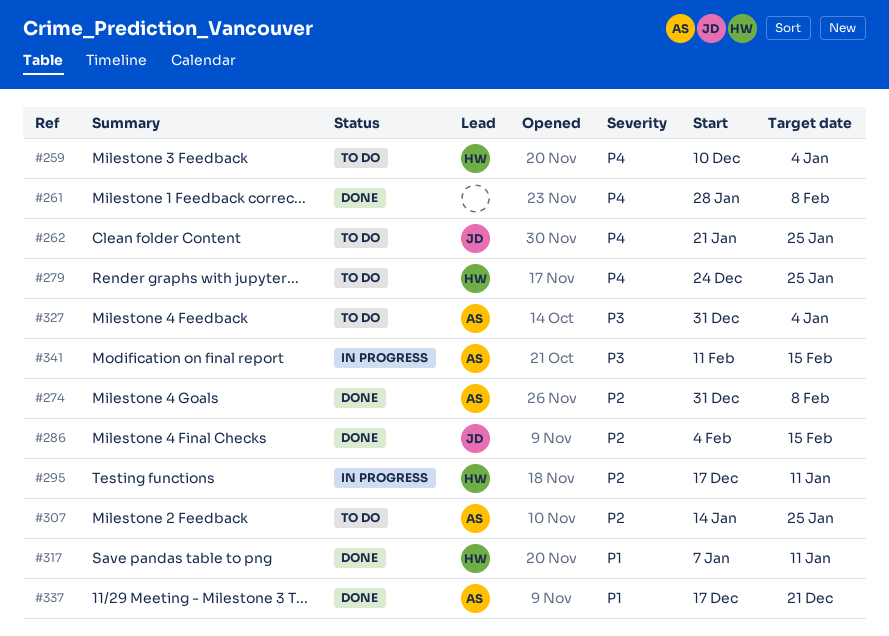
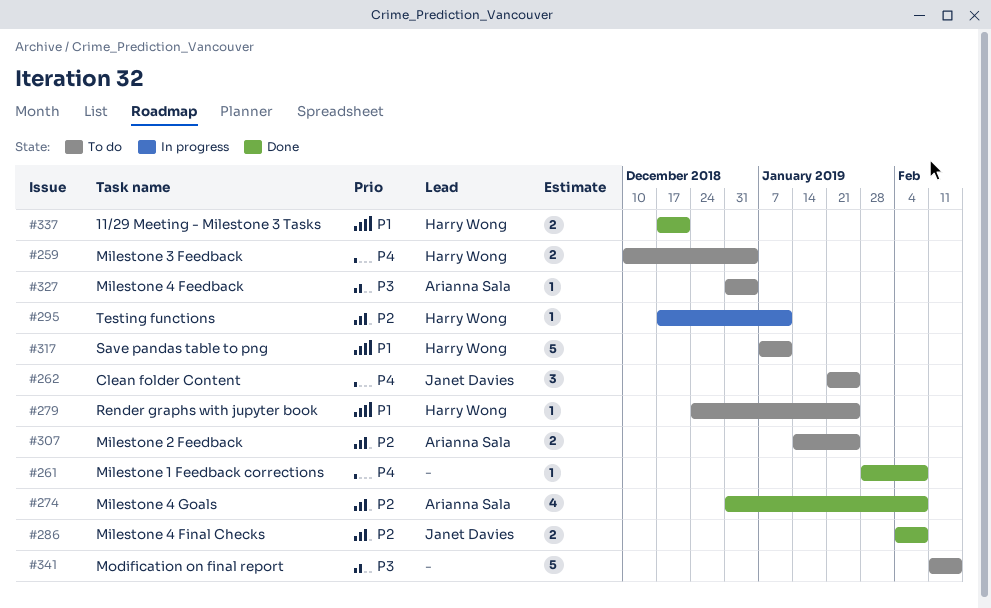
#279, priority: P4 -> P1
#286, due: Feb 15 -> Feb 8
#317, status: Done -> To do
#337, owner: Arianna Sala -> Harry Wong
#341, status: In progress -> To do
#341, owner: Arianna Sala -> none

